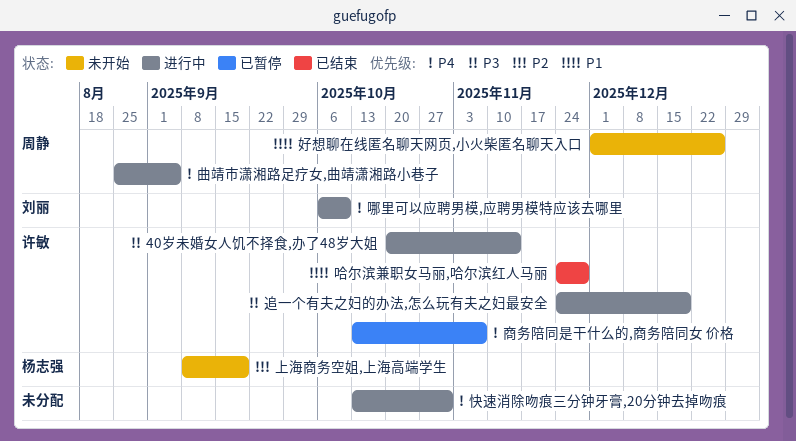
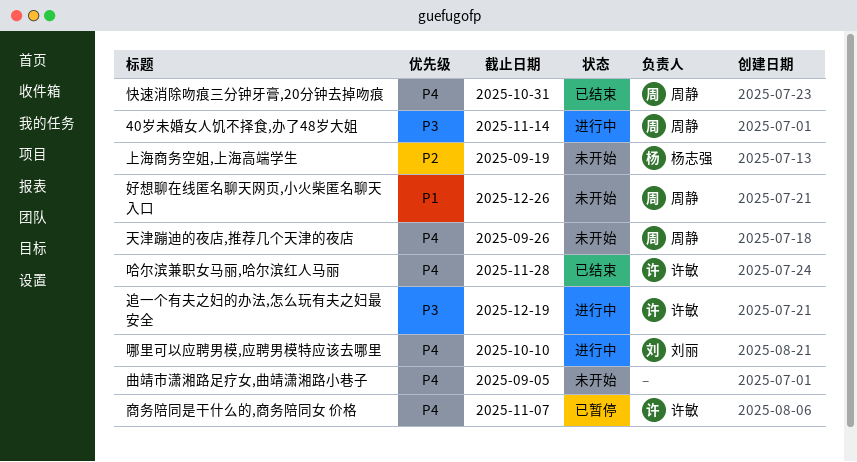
40岁未婚女人饥不择食,办了48岁大姐, owner: 许敏 -> 周静
哈尔滨兼职女马丽,哈尔滨红人马丽, priority: P1 -> P4
天津蹦迪的夜店,推荐几个天津的夜店: none -> present
快速消除吻痕三分钟牙膏,20分钟去掉吻痕, status: 进行中 -> 已结束
快速消除吻痕三分钟牙膏,20分钟去掉吻痕, owner: none -> 周静
曲靖市潇湘路足疗女,曲靖潇湘路小巷子, status: 进行中 -> 未开始
曲靖市潇湘路足疗女,曲靖潇湘路小巷子, owner: 周静 -> none

